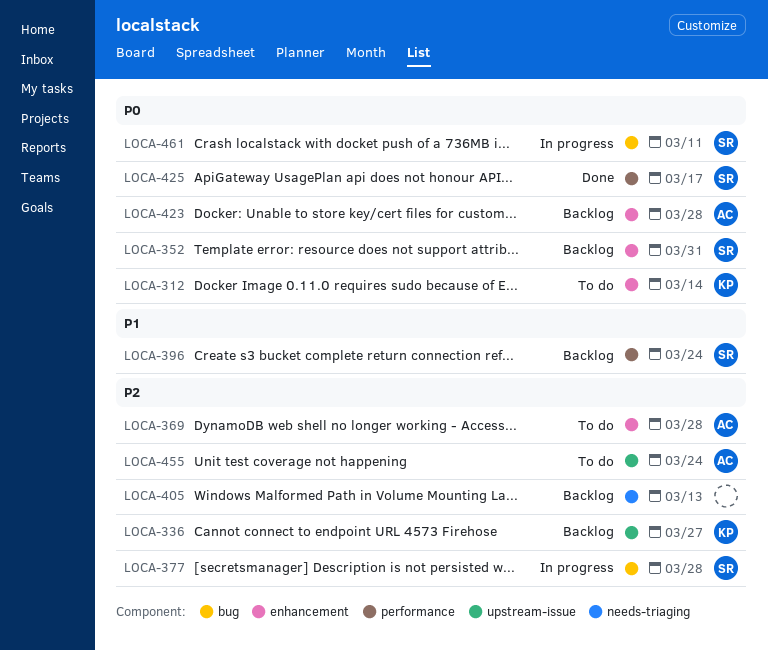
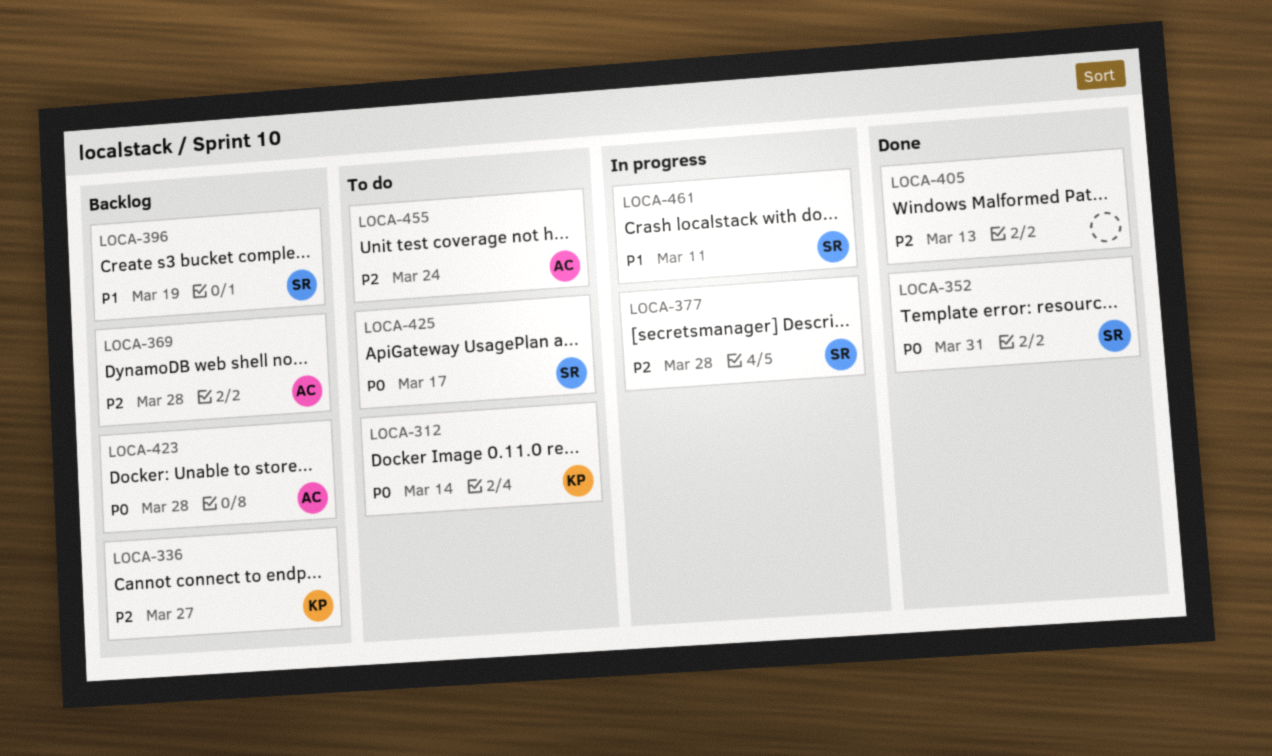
LOCA-352, status: Backlog -> Done
LOCA-369, status: To do -> Backlog
LOCA-396, due: Mar 24 -> Mar 19
LOCA-405, status: Backlog -> Done
LOCA-425, status: Done -> To do
LOCA-461, priority: P0 -> P1

